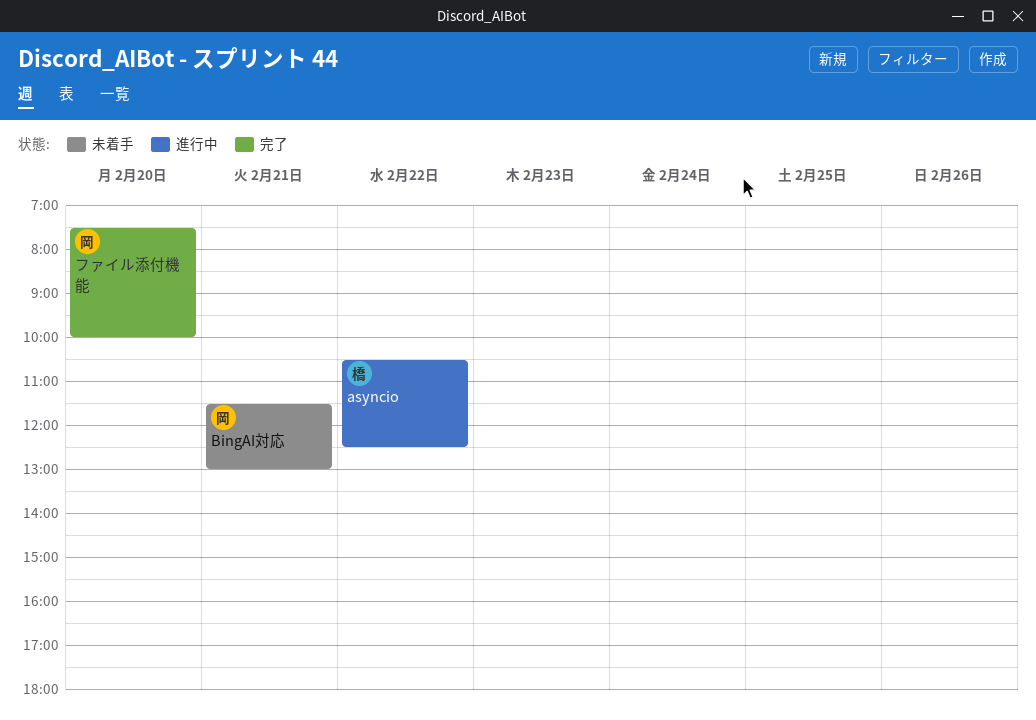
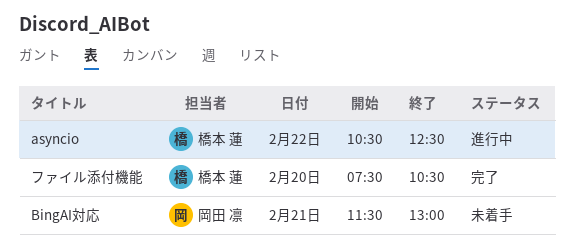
ファイル添付機能, owner: 岡田 凛 -> 橋本 蓮
ファイル添付機能, ends: 10:00 -> 10:30

